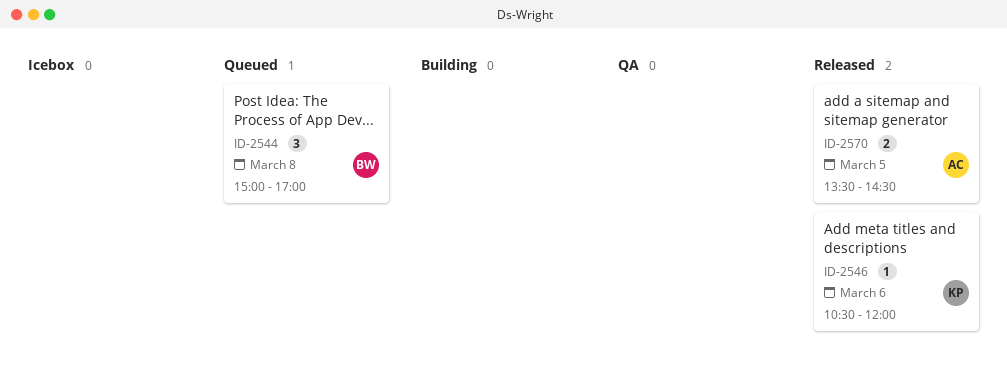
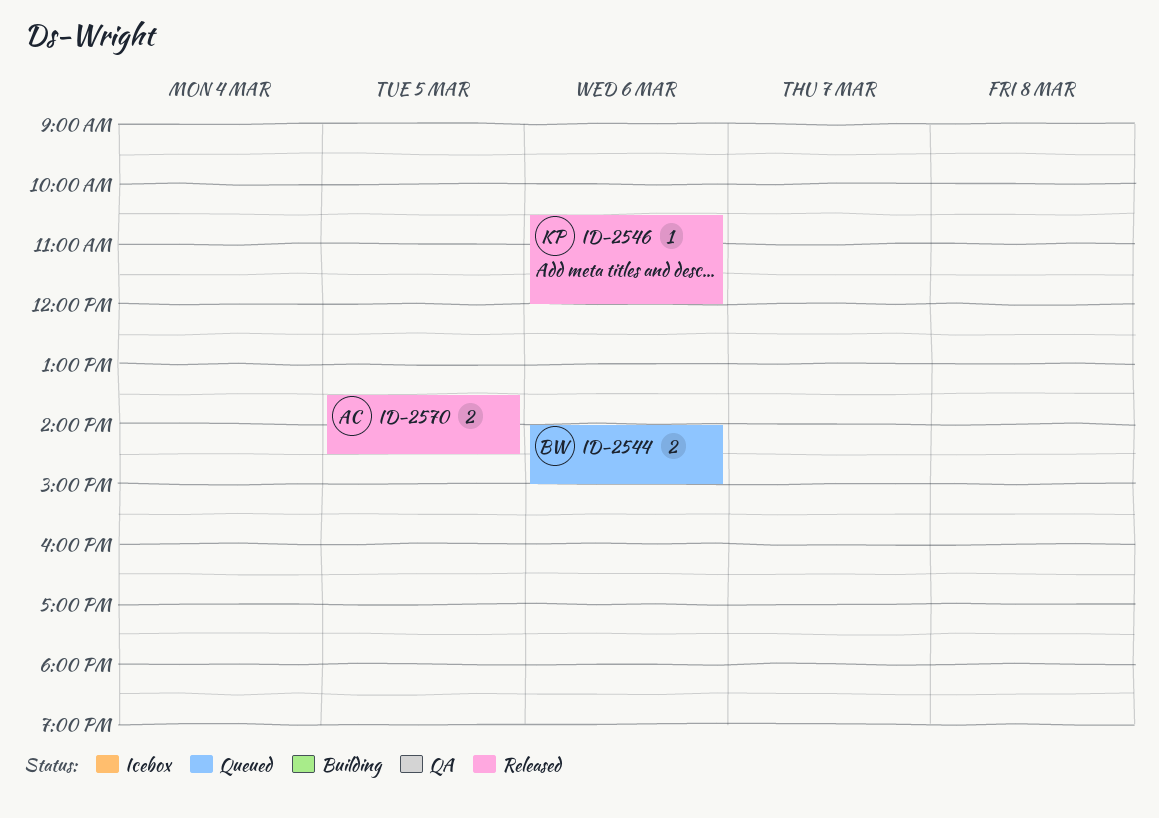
ID-2544, estimate: 3 -> 2
ID-2544, day: Mar 8 -> Mar 6
ID-2544, begins: 15:00 -> 14:00
ID-2544, ends: 17:00 -> 15:00

